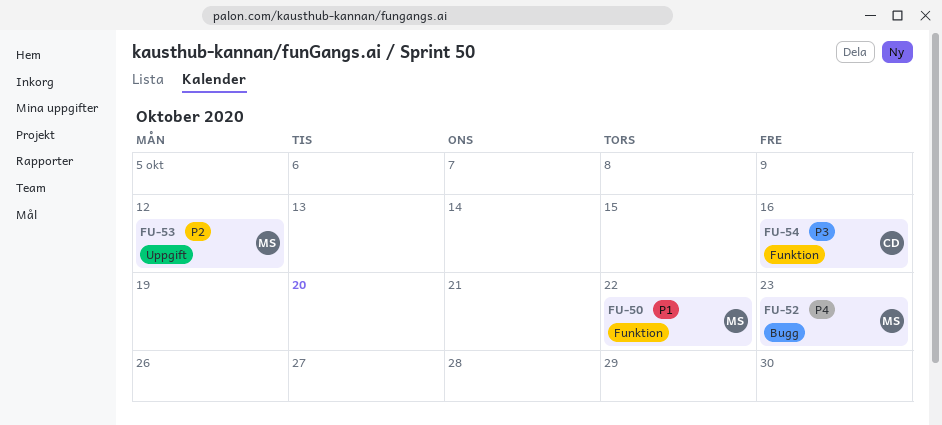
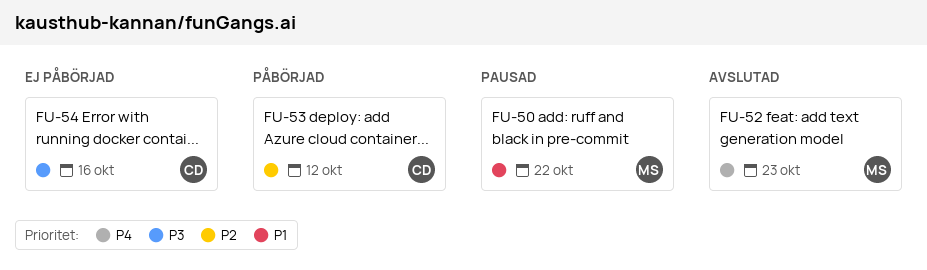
FU-53, owner: MS -> CD

